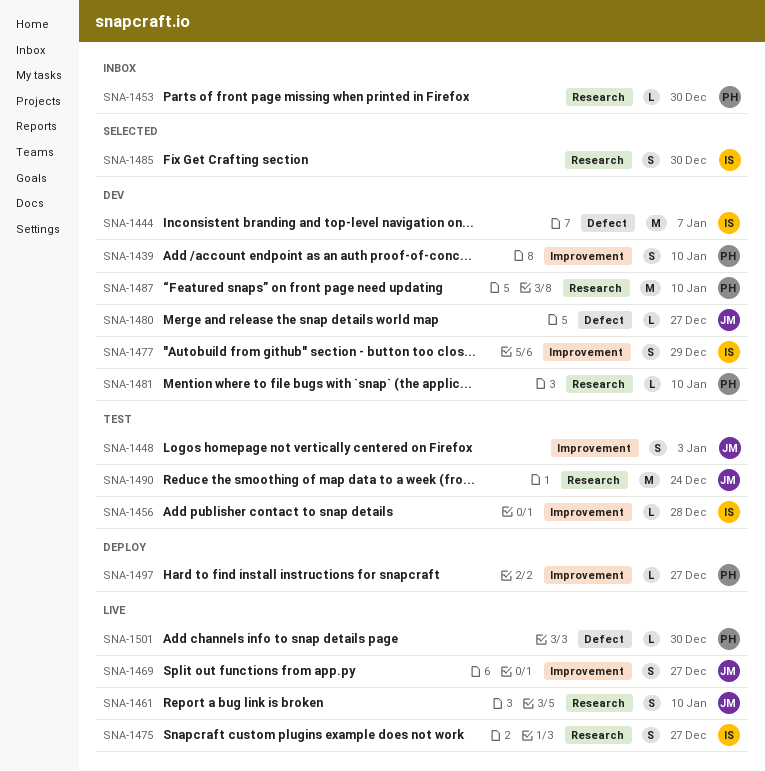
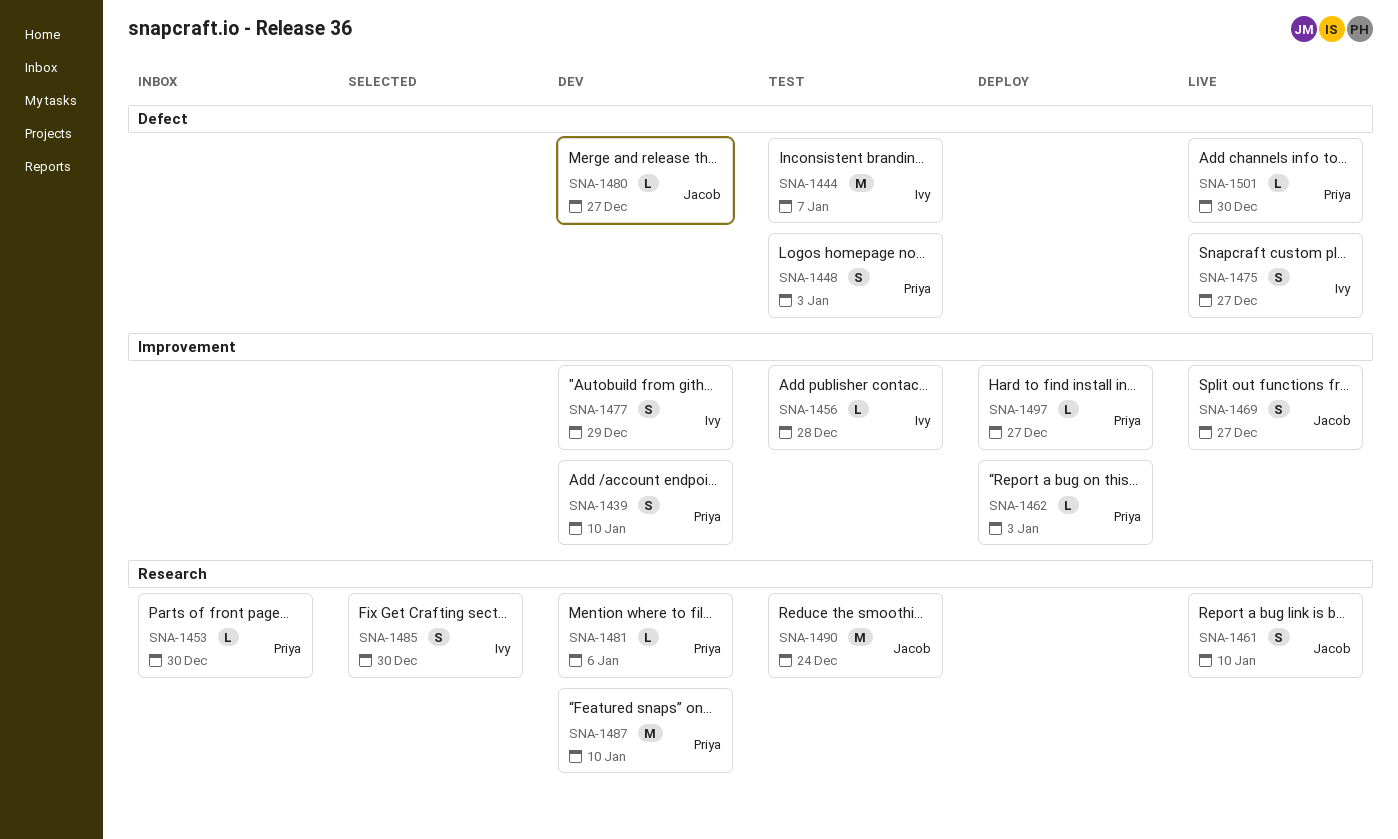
SNA-1444, status: Dev -> Test
SNA-1448, owner: Jacob -> Priya
SNA-1448, label: Improvement -> Defect
SNA-1462: none -> present
SNA-1475, label: Research -> Defect
SNA-1481, due: Jan 10 -> Jan 6

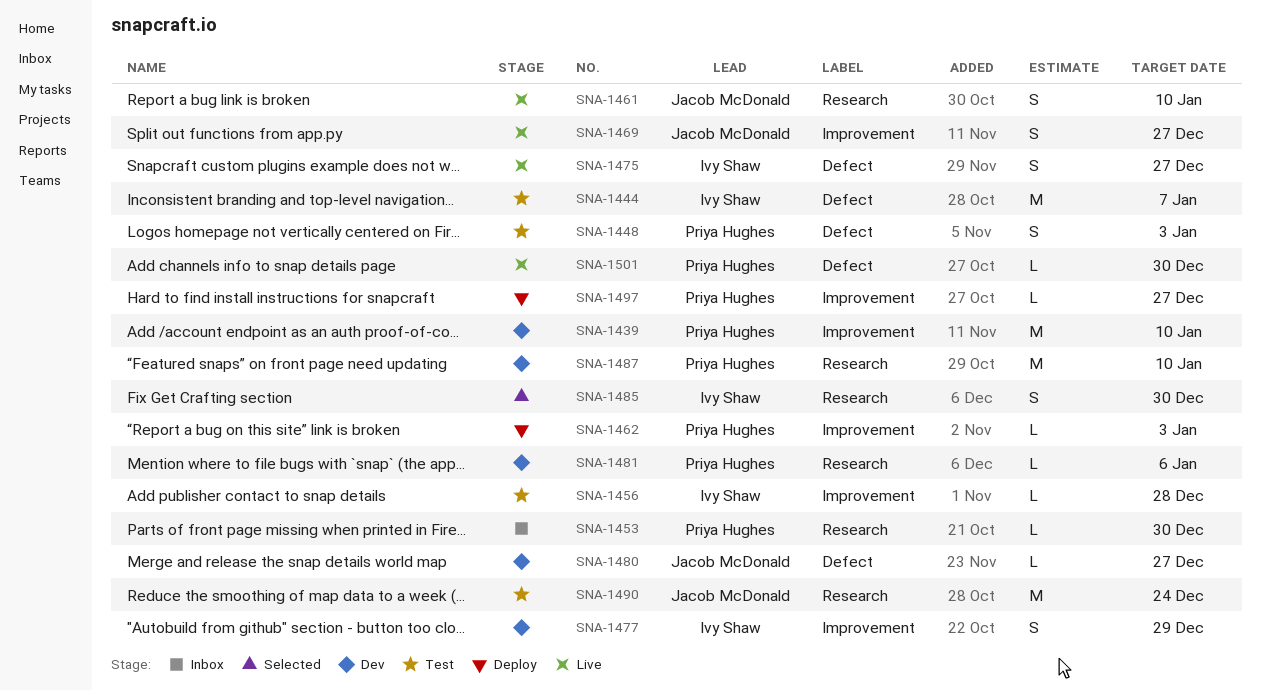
SNA-1439, estimate: S -> M

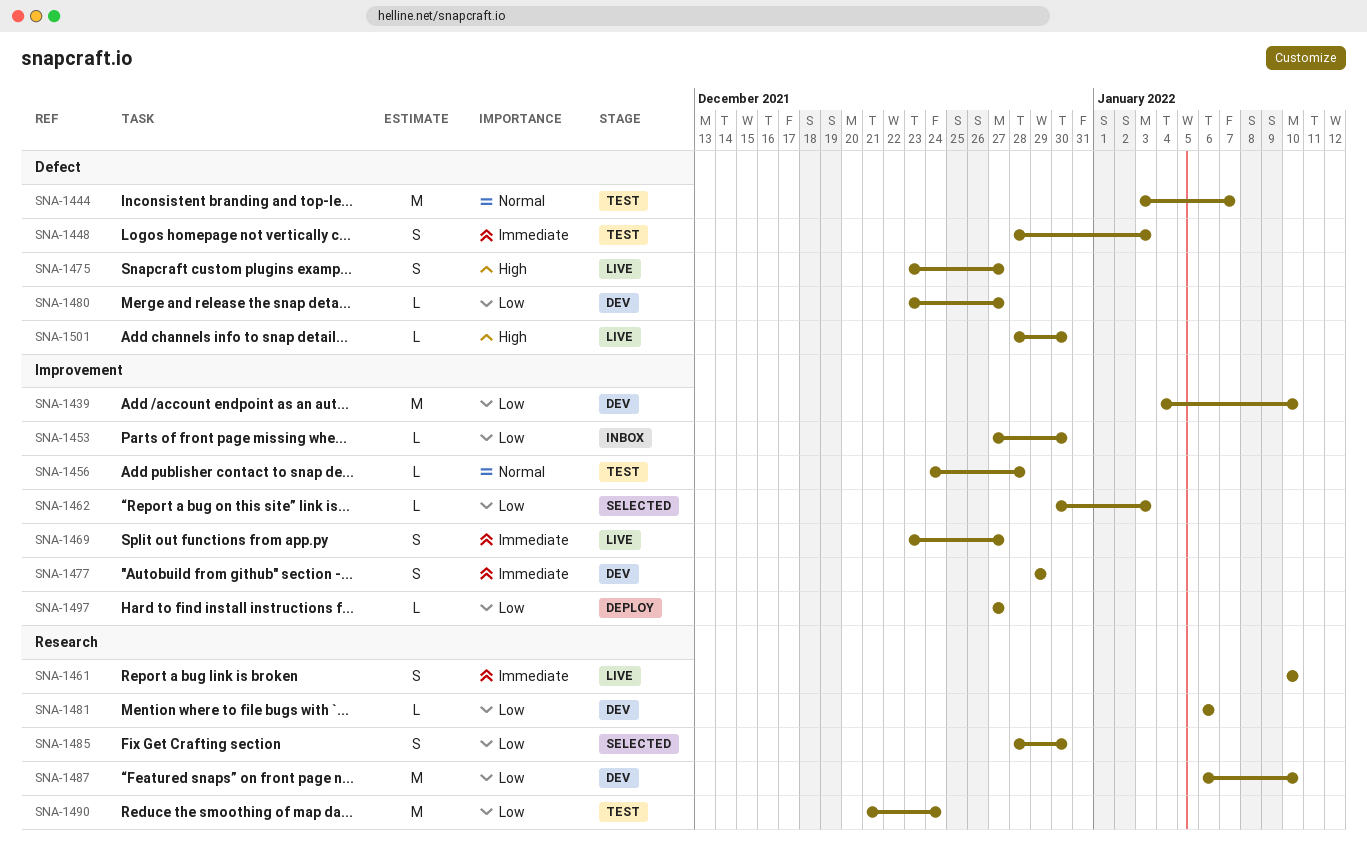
SNA-1453, label: Research -> Improvement
SNA-1462, status: Deploy -> Selected

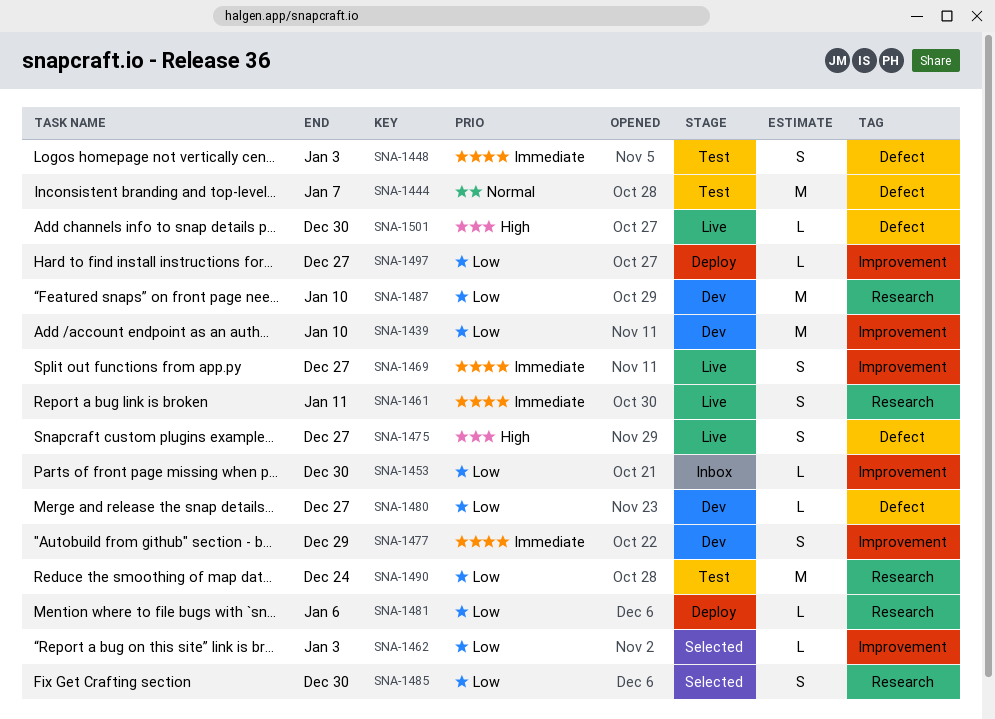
SNA-1456: present -> none
SNA-1461, due: Jan 10 -> Jan 11
SNA-1481, status: Dev -> Deploy

